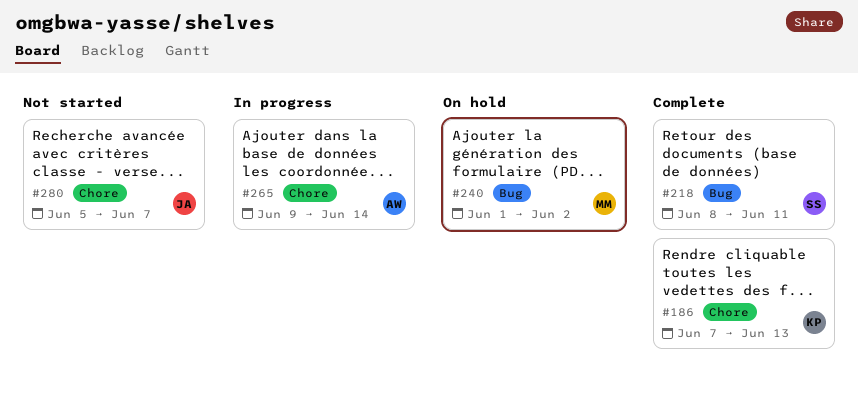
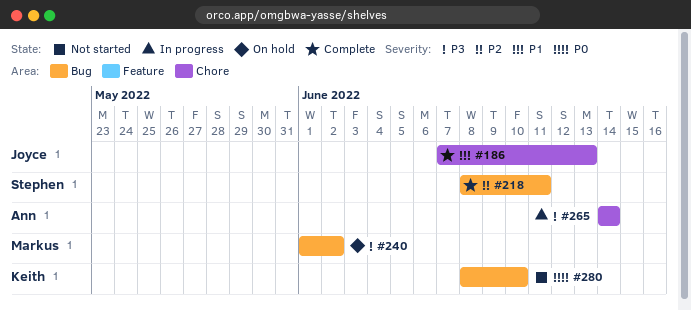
#186, owner: Keith -> Joyce
#265, start: Jun 9 -> Jun 14
#280, owner: Joyce -> Keith
#280, label: Chore -> Bug
#280, start: Jun 5 -> Jun 8
#280, due: Jun 7 -> Jun 10

